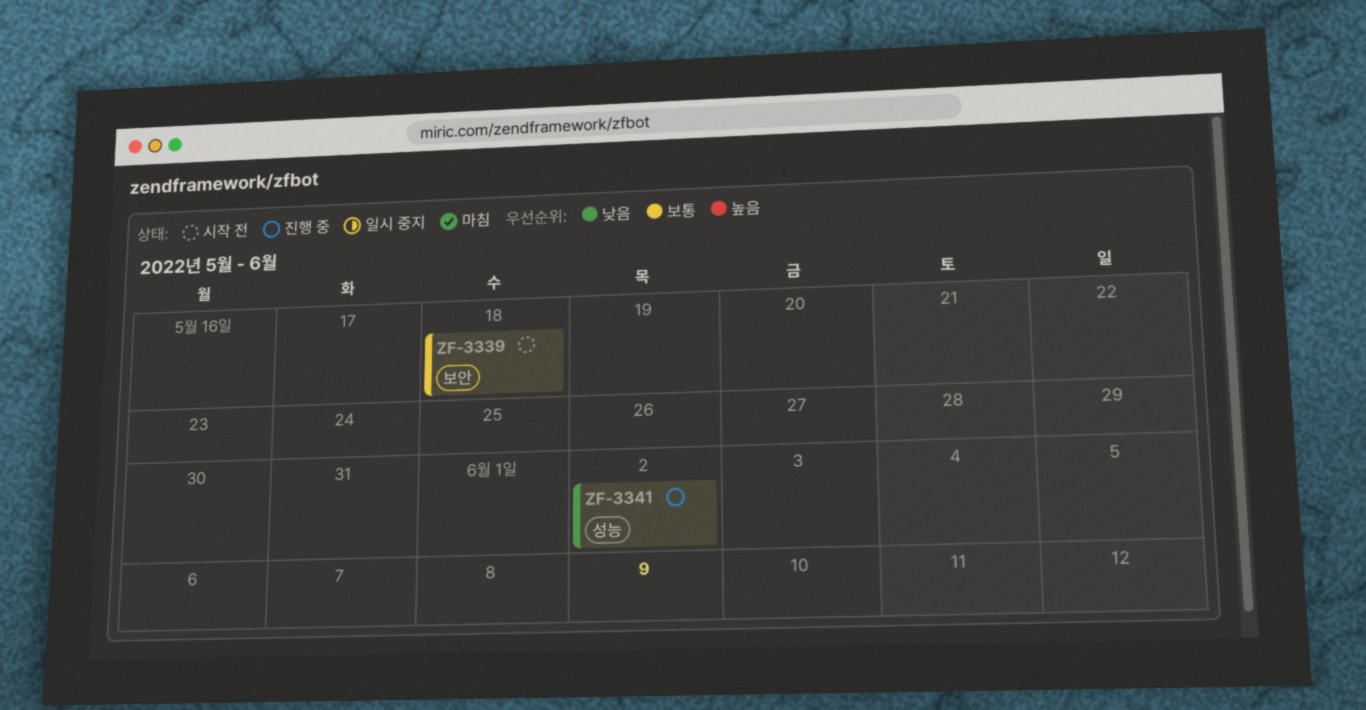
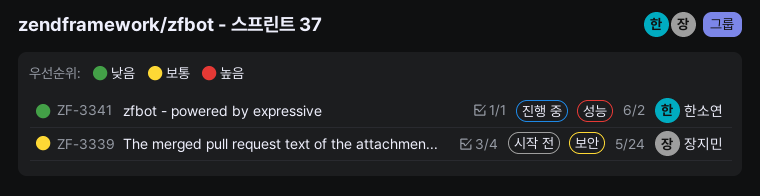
ZF-3339, due: May 18 -> May 24

